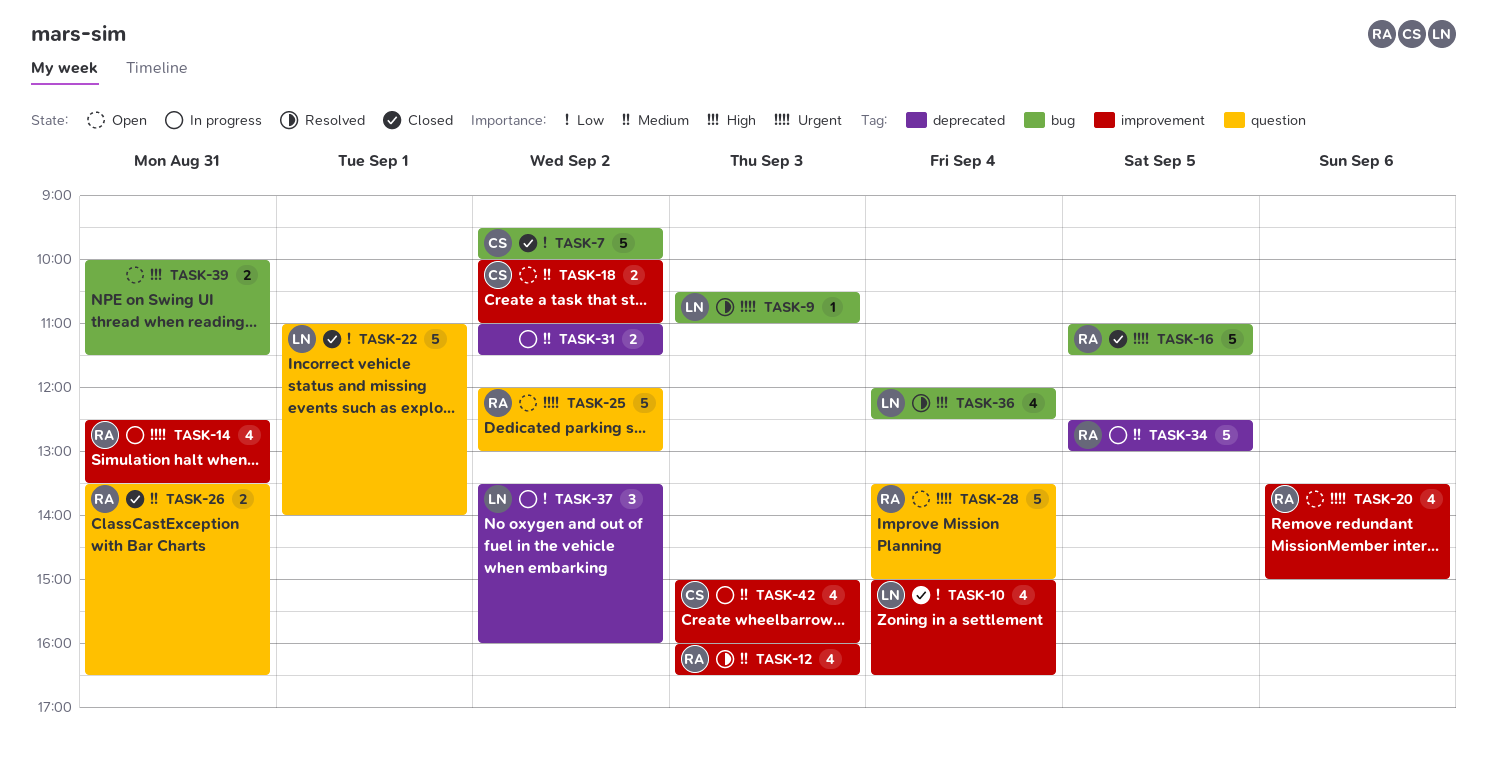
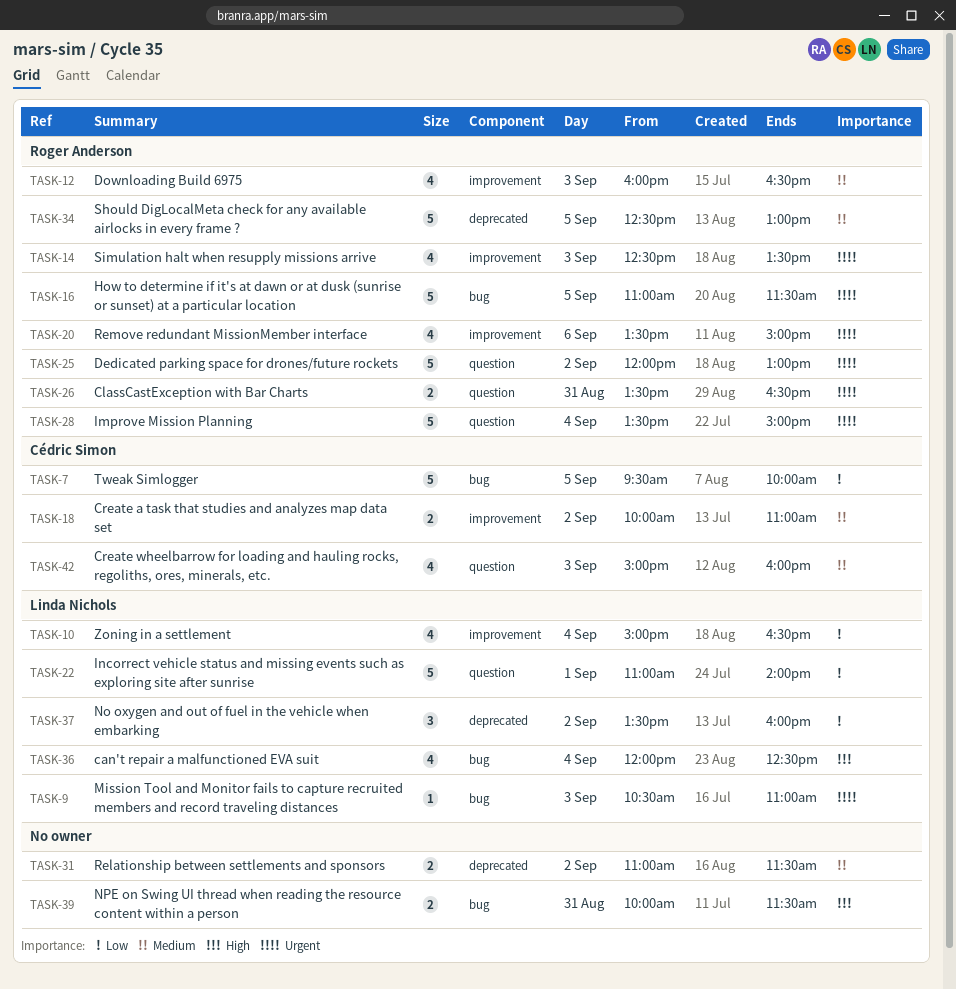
TASK-7, day: Sep 2 -> Sep 5
TASK-14, day: Aug 31 -> Sep 3
TASK-26, priority: Medium -> Urgent
TASK-42, label: improvement -> question

